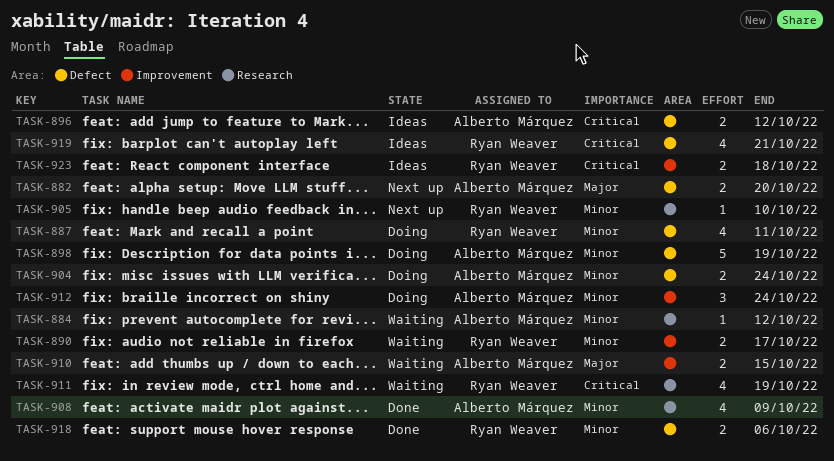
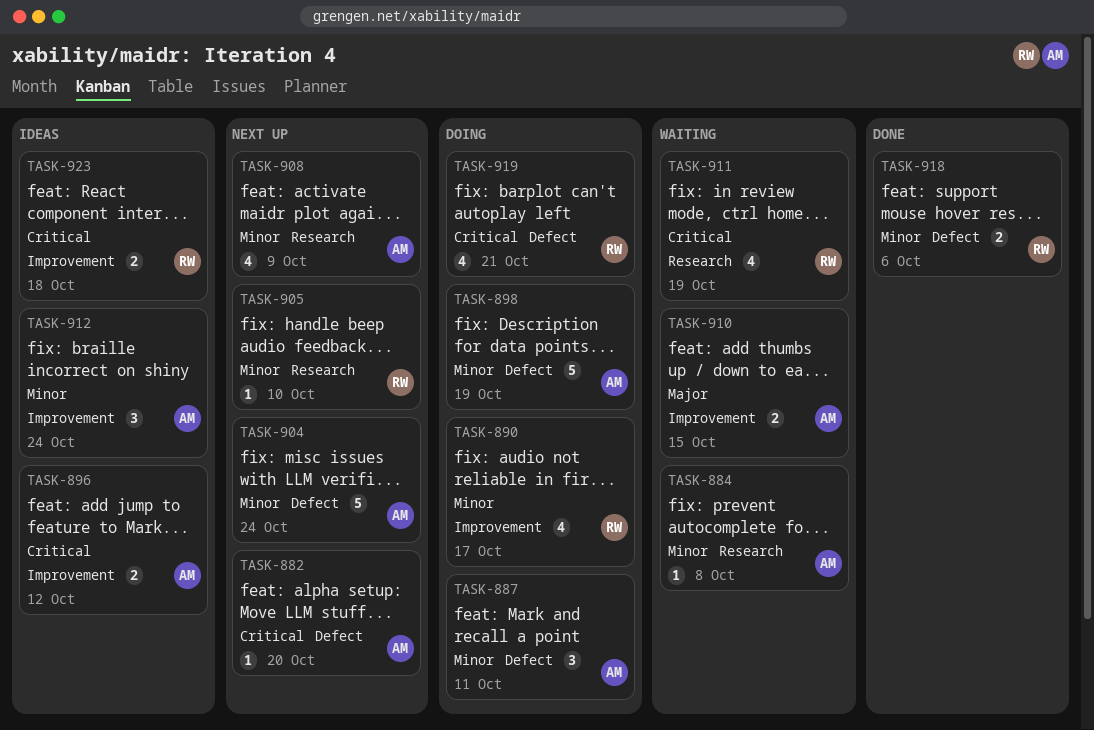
TASK-882, priority: Major -> Critical
TASK-882, estimate: 2 -> 1
TASK-884, due: Oct 12 -> Oct 8
TASK-887, owner: Ryan Weaver -> Alberto Márquez
TASK-887, estimate: 4 -> 3
TASK-890, status: Waiting -> Doing
TASK-890, estimate: 2 -> 4
TASK-896, label: Defect -> Improvement
TASK-904, status: Doing -> Next up
TASK-904, estimate: 2 -> 5
TASK-908, status: Done -> Next up
TASK-912, status: Doing -> Ideas
TASK-919, status: Ideas -> Doing

